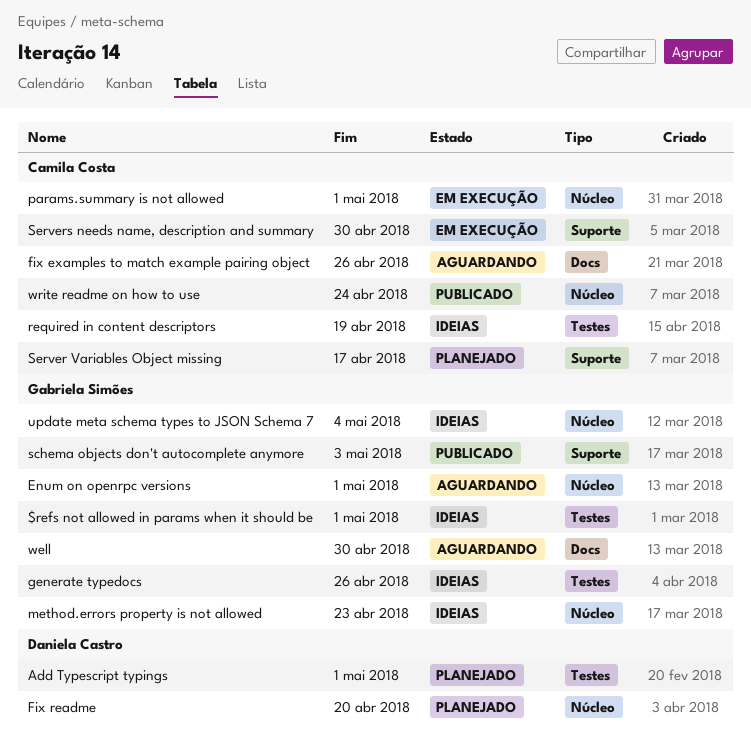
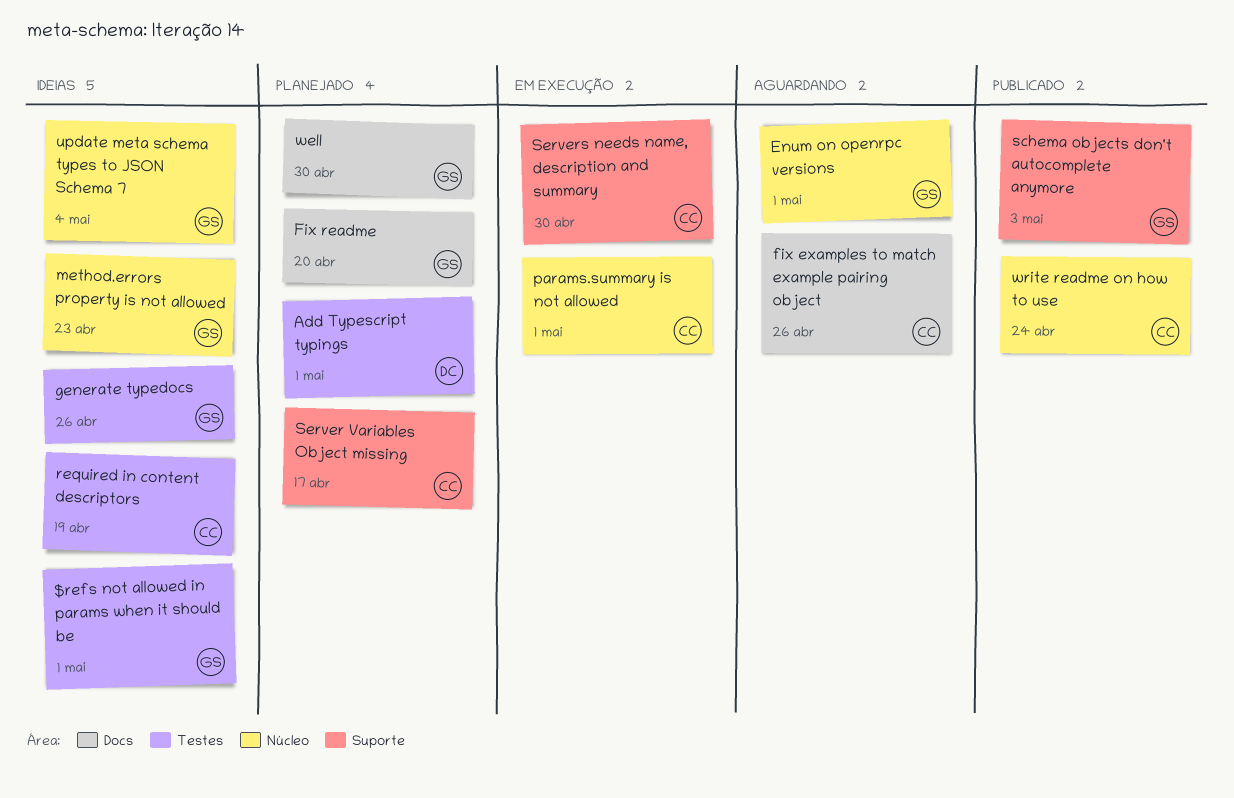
Fix readme, owner: Daniela Castro -> Gabriela Simões
Fix readme, label: Núcleo -> Docs
well, status: Aguardando -> Planejado

